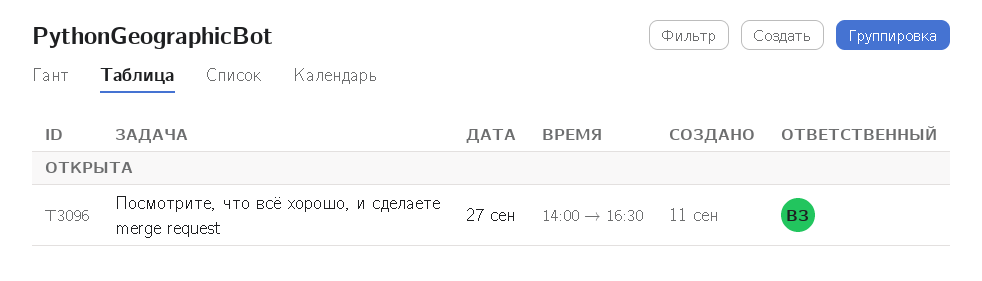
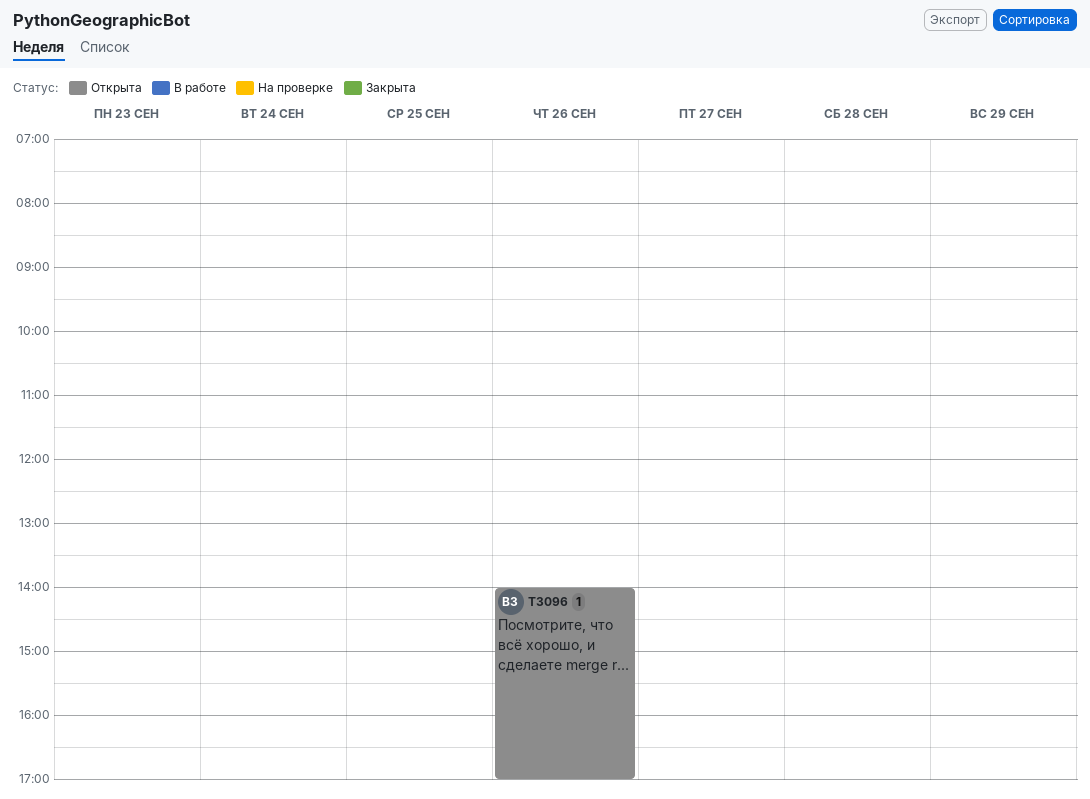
T3096, day: Sep 27 -> Sep 26
T3096, ends: 16:30 -> 17:00

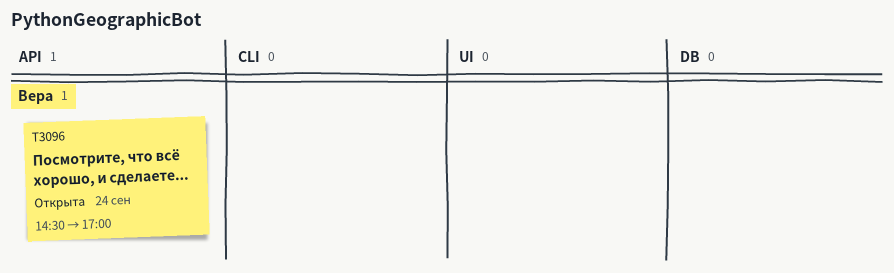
T3096, day: Sep 26 -> Sep 24
T3096, begins: 14:00 -> 14:30

